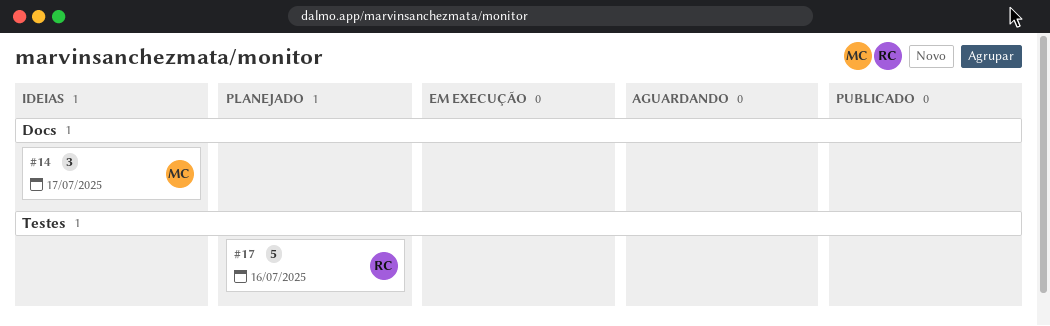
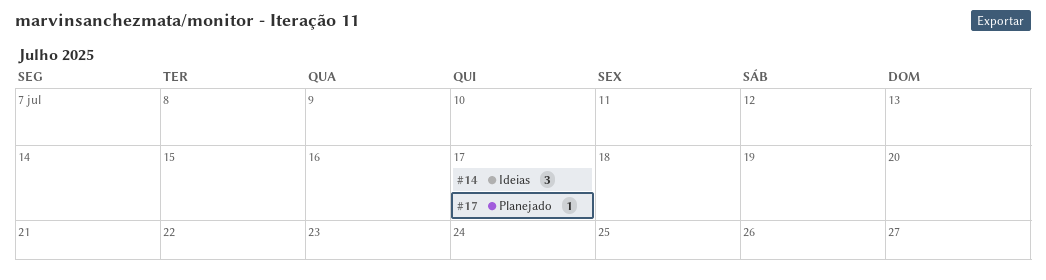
#17, estimate: 5 -> 1
#17, due: Jul 16 -> Jul 17

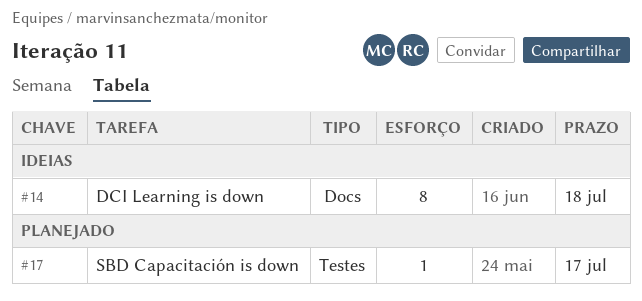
#14, estimate: 3 -> 8
#14, due: Jul 17 -> Jul 18

